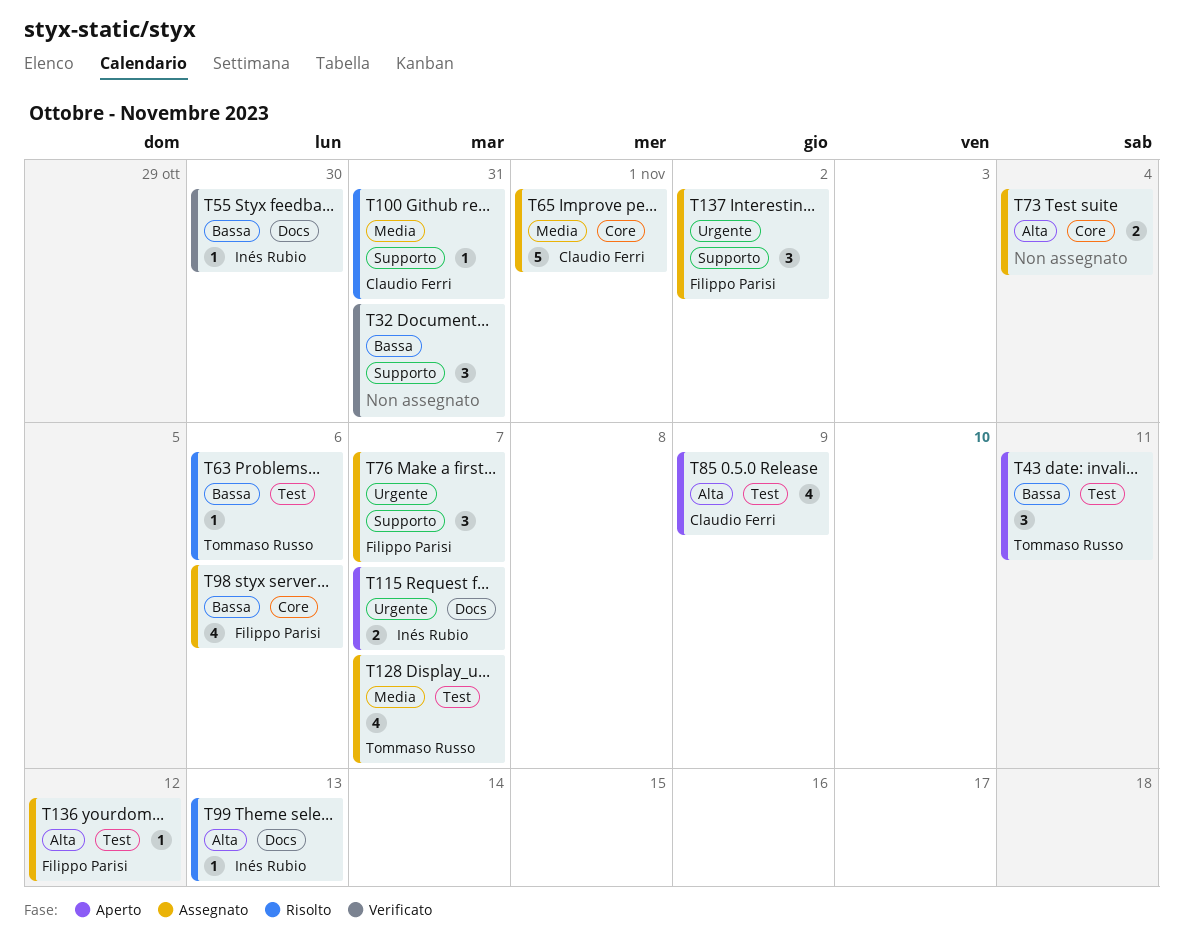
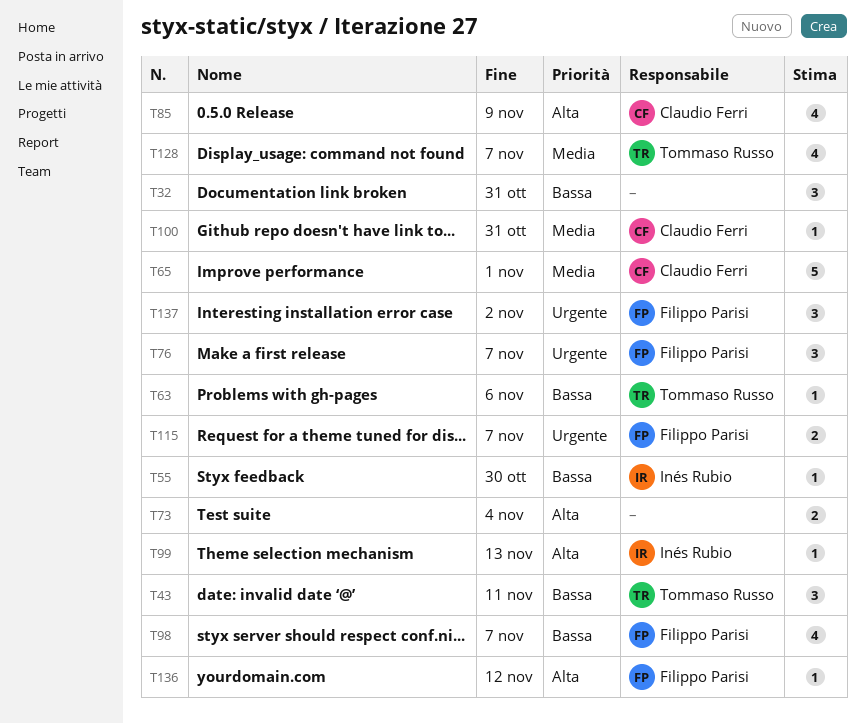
T98, due: Nov 6 -> Nov 7
T115, owner: Inés Rubio -> Filippo Parisi

